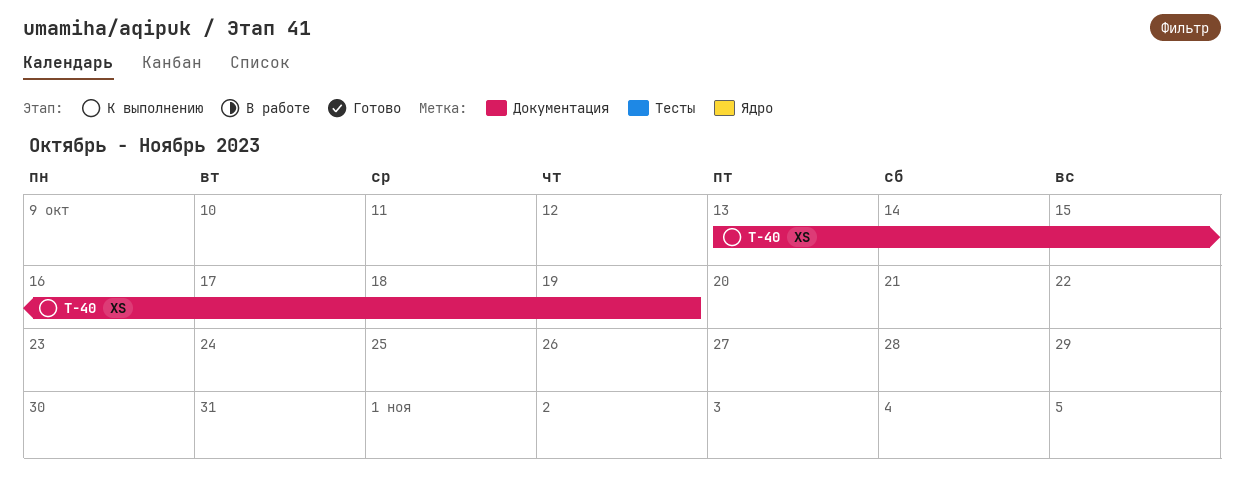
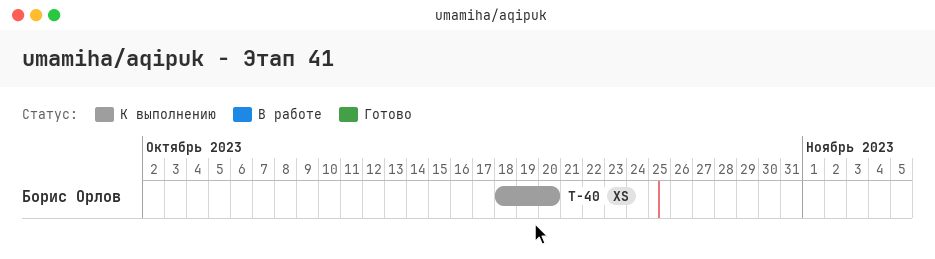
T-40, start: Oct 13 -> Oct 18
T-40, due: Oct 19 -> Oct 20

